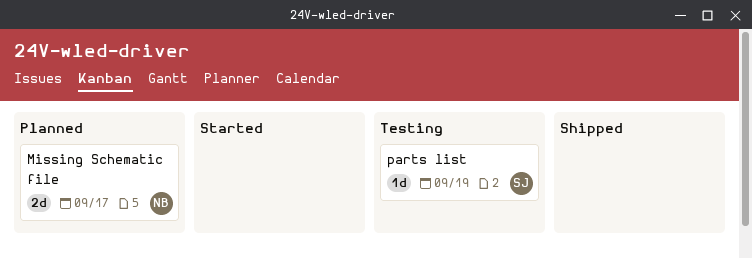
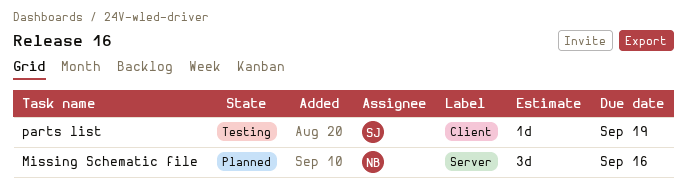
Missing Schematic file, estimate: 2d -> 3d
Missing Schematic file, due: Sep 17 -> Sep 16

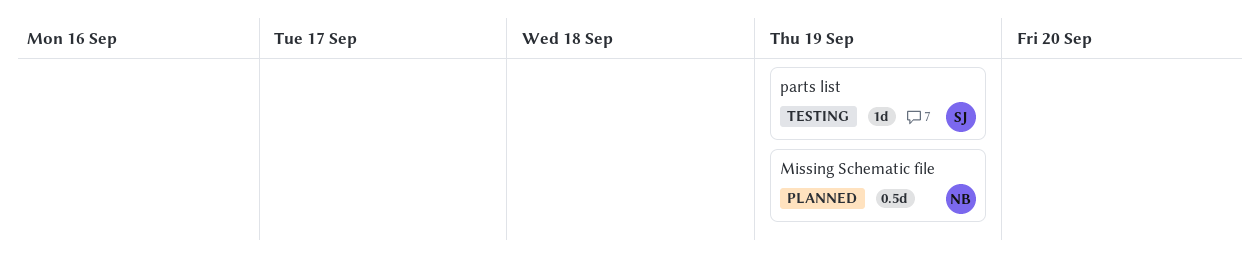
Missing Schematic file, estimate: 3d -> 0.5d
Missing Schematic file, due: Sep 16 -> Sep 19

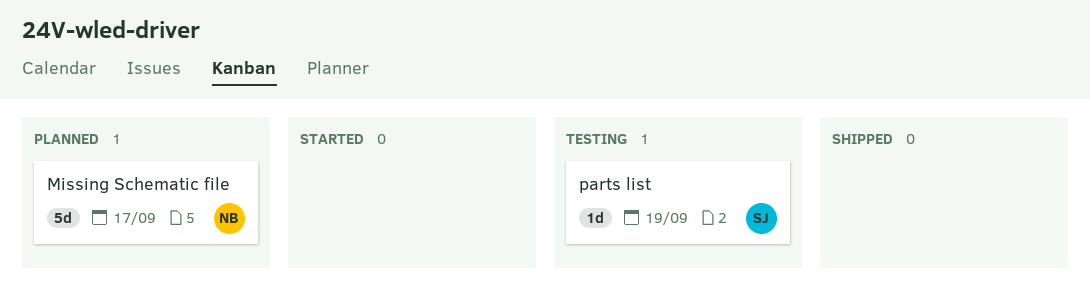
Missing Schematic file, estimate: 0.5d -> 5d
Missing Schematic file, due: Sep 19 -> Sep 17

